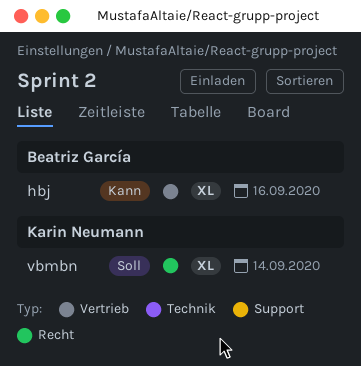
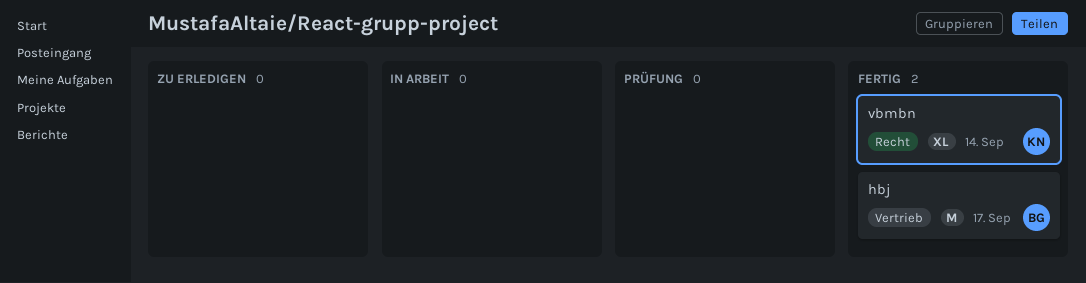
hbj, estimate: XL -> M
hbj, due: Sep 16 -> Sep 17

